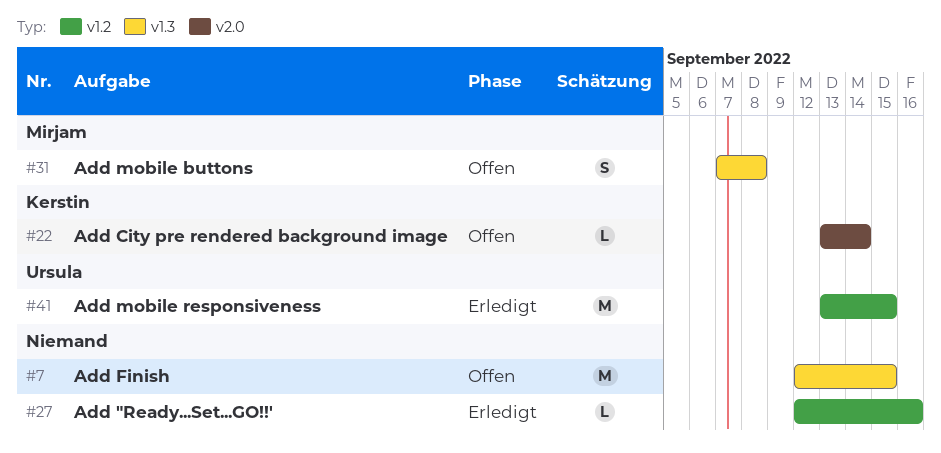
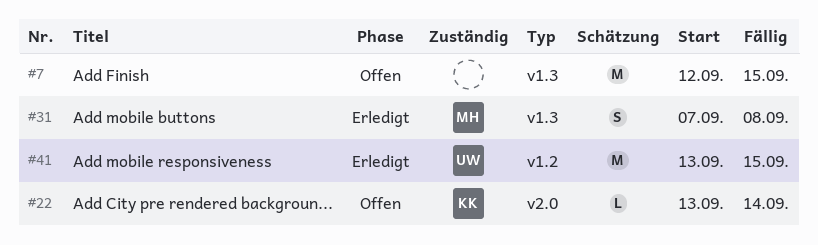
#27: present -> none
#31, status: Offen -> Erledigt

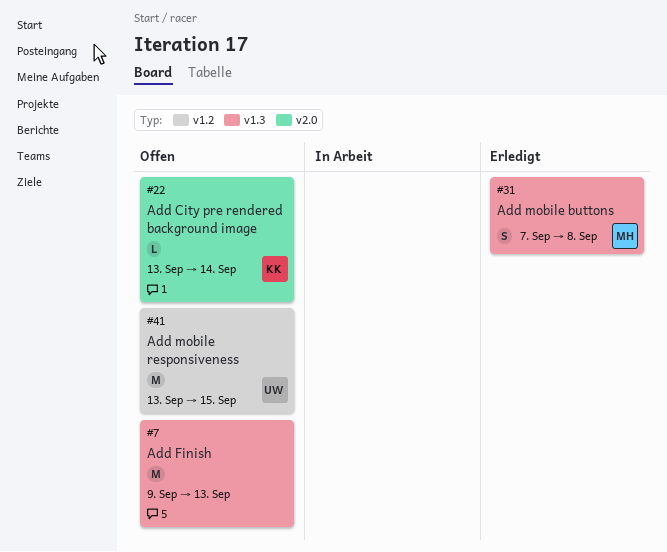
#7, start: Sep 12 -> Sep 9
#7, due: Sep 15 -> Sep 13
#41, status: Erledigt -> Offen

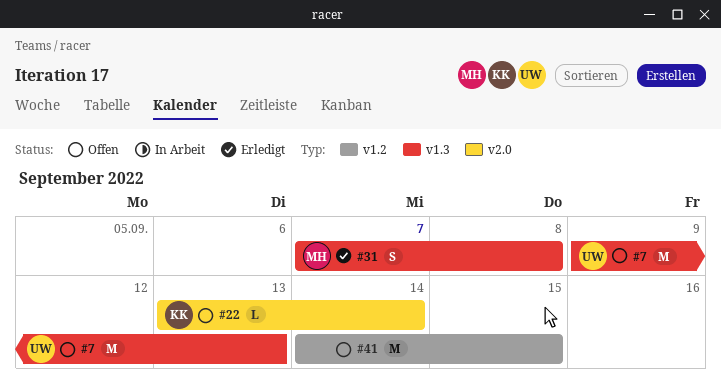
#7, owner: none -> UW
#41, owner: UW -> none
#41, start: Sep 13 -> Sep 14

